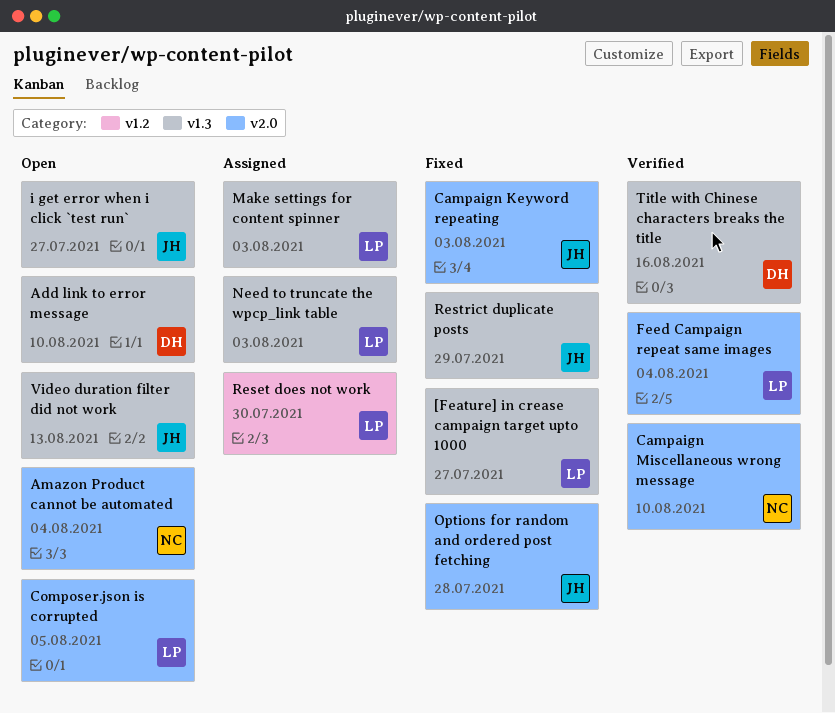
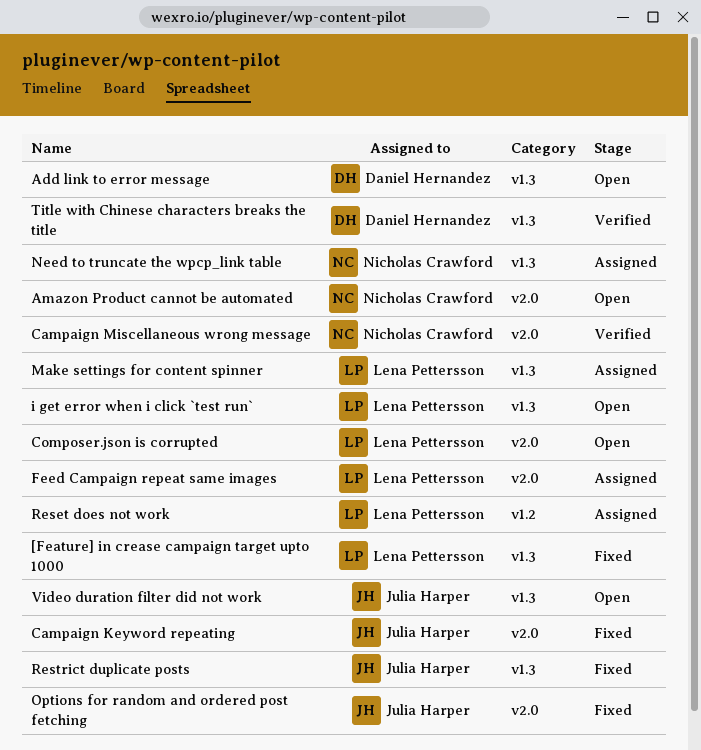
Feed Campaign repeat same images, status: Verified -> Assigned
i get error when i click `test run`, owner: Julia Harper -> Lena Pettersson
Need to truncate the wpcp_link table, owner: Lena Pettersson -> Nicholas Crawford

